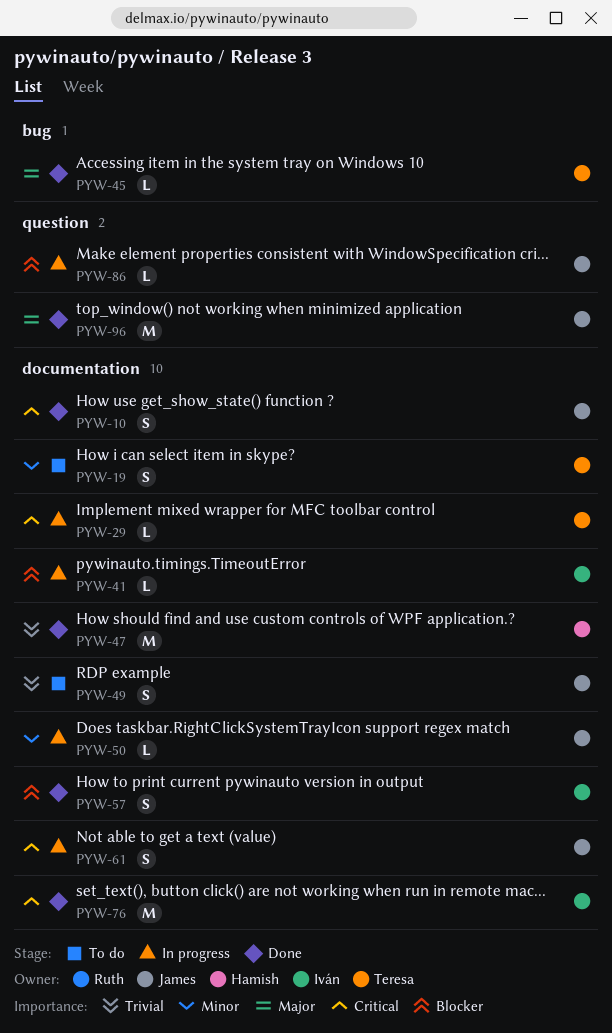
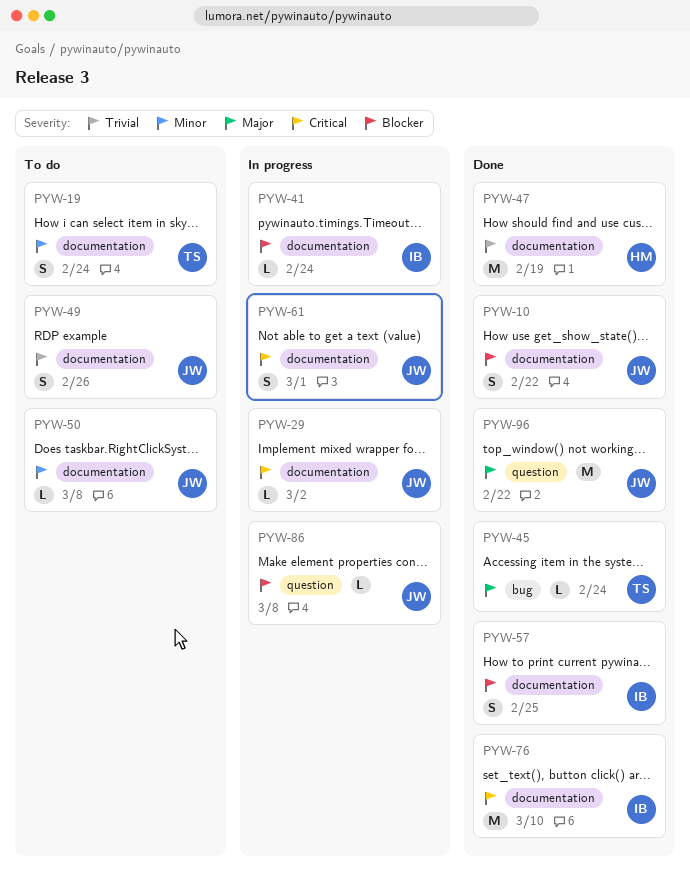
PYW-10, priority: Critical -> Blocker
PYW-29, owner: Teresa -> James
PYW-50, status: In progress -> To do

